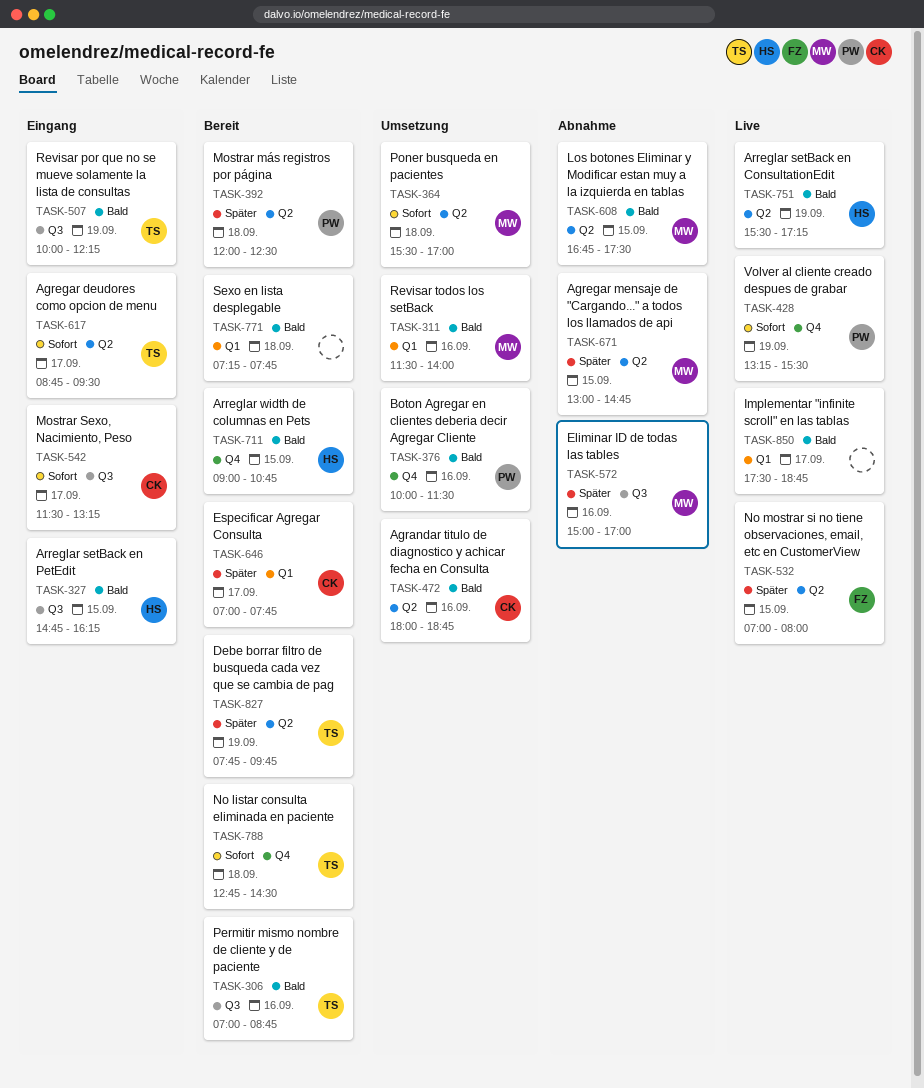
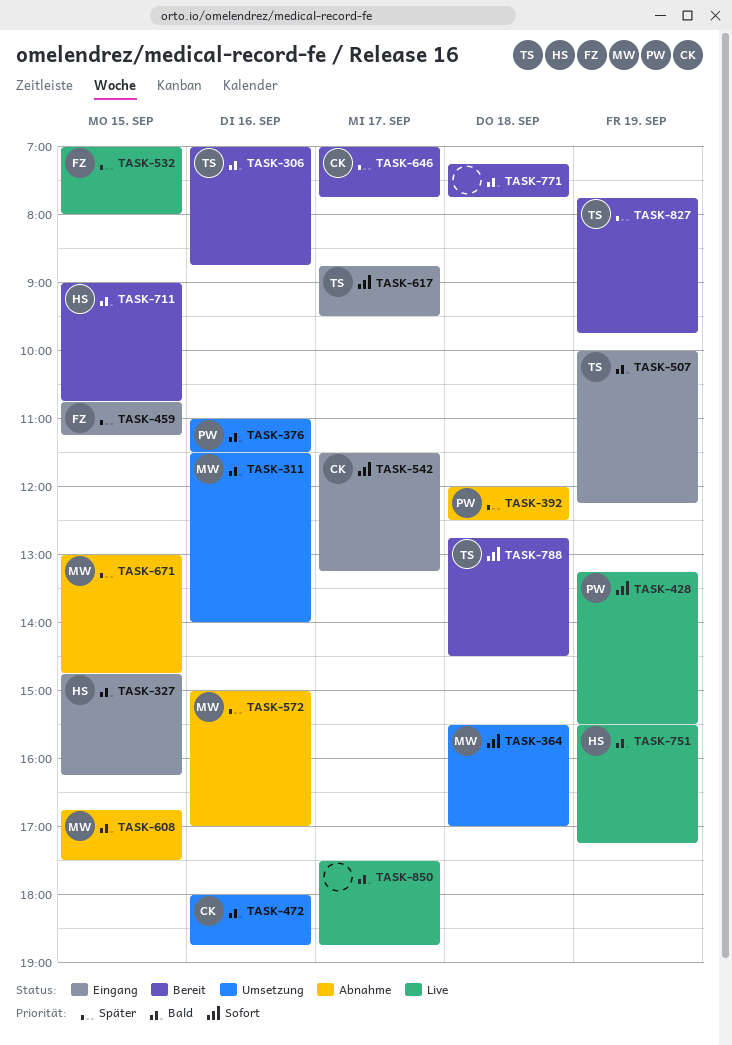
TASK-376, begins: 10:00 -> 11:00
TASK-392, status: Bereit -> Abnahme
TASK-459: none -> present

